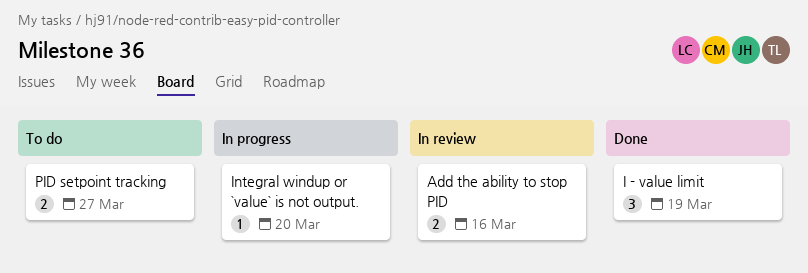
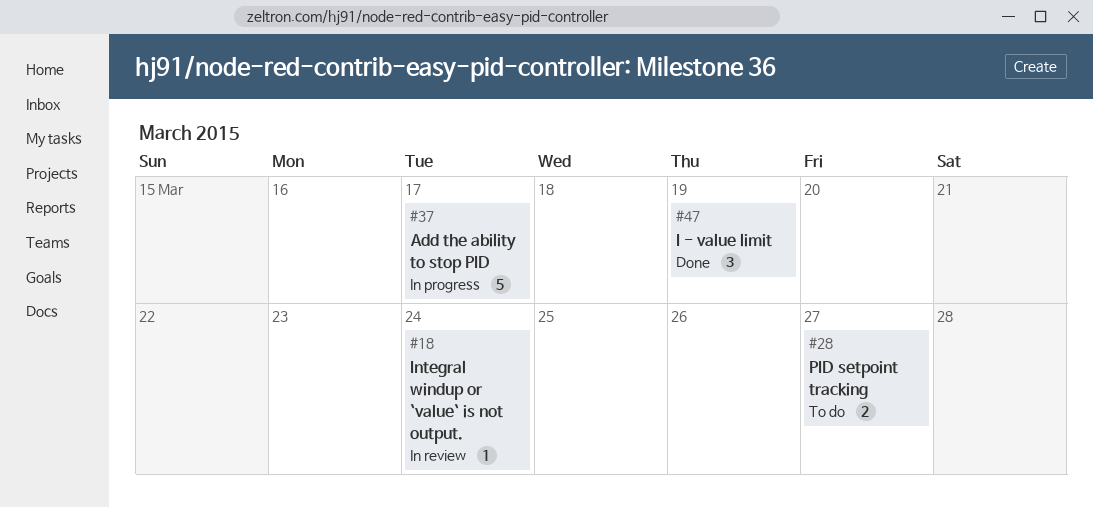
Add the ability to stop PID, status: In review -> In progress
Add the ability to stop PID, estimate: 2 -> 5
Add the ability to stop PID, due: Mar 16 -> Mar 17
Integral windup or `value` is not output., status: In progress -> In review
Integral windup or `value` is not output., due: Mar 20 -> Mar 24

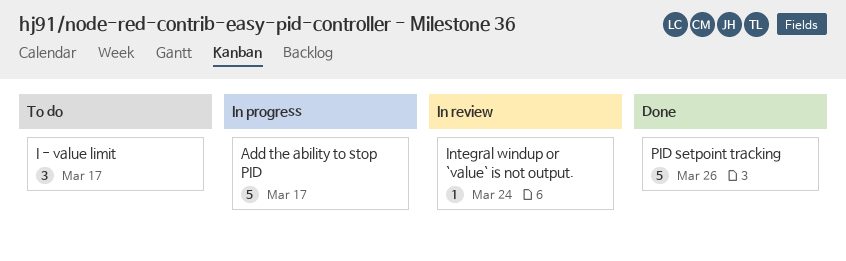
I - value limit, status: Done -> To do
I - value limit, due: Mar 19 -> Mar 17
PID setpoint tracking, status: To do -> Done
PID setpoint tracking, estimate: 2 -> 5
PID setpoint tracking, due: Mar 27 -> Mar 26

